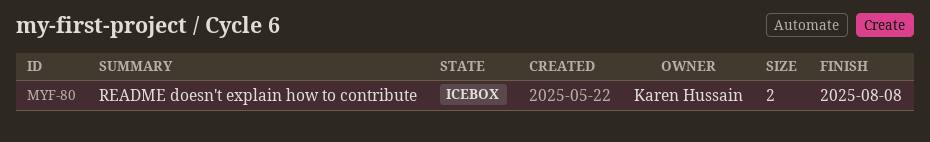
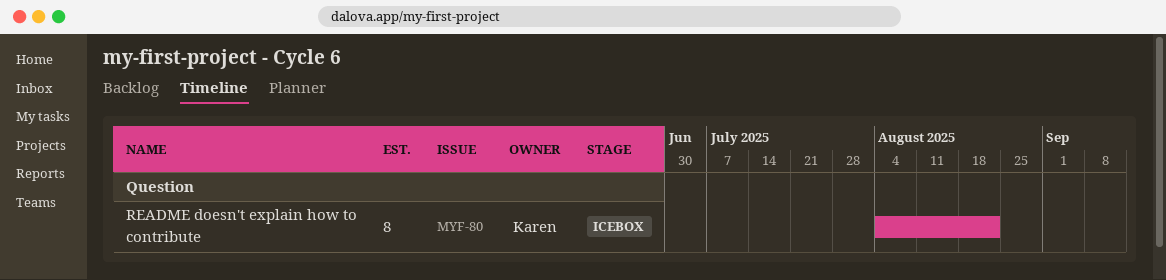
MYF-80, estimate: 2 -> 8
MYF-80, due: Aug 8 -> Aug 22

